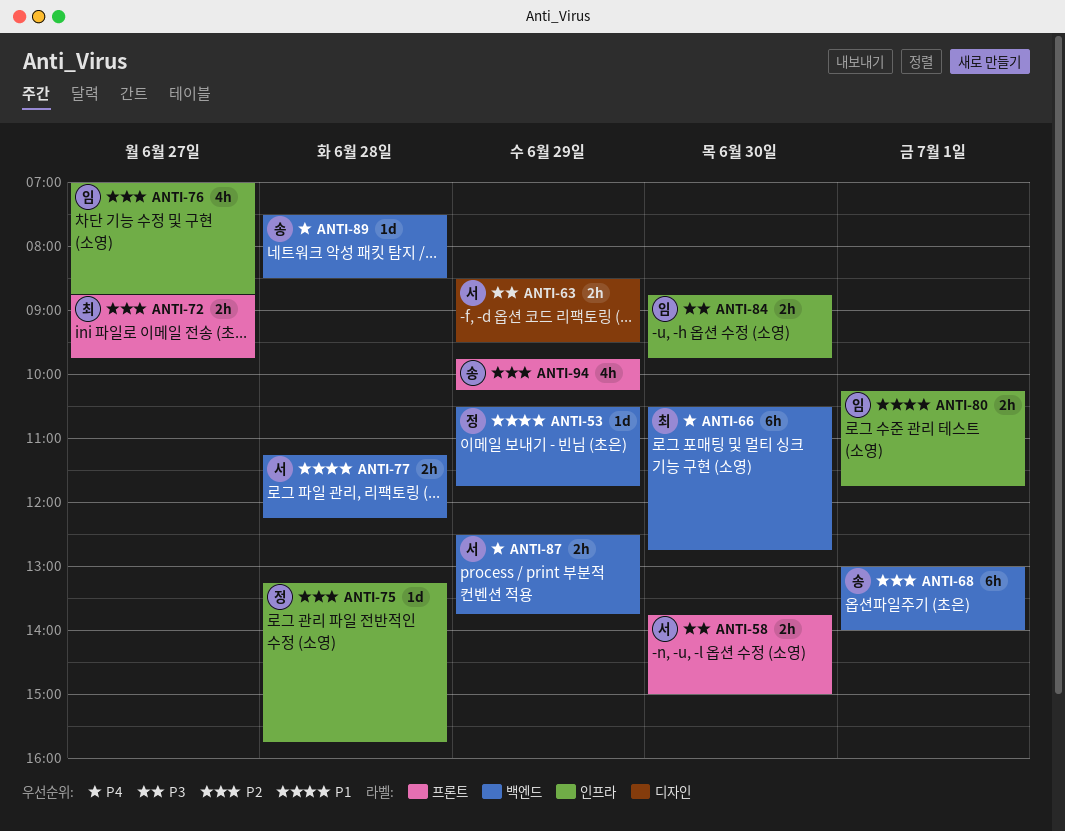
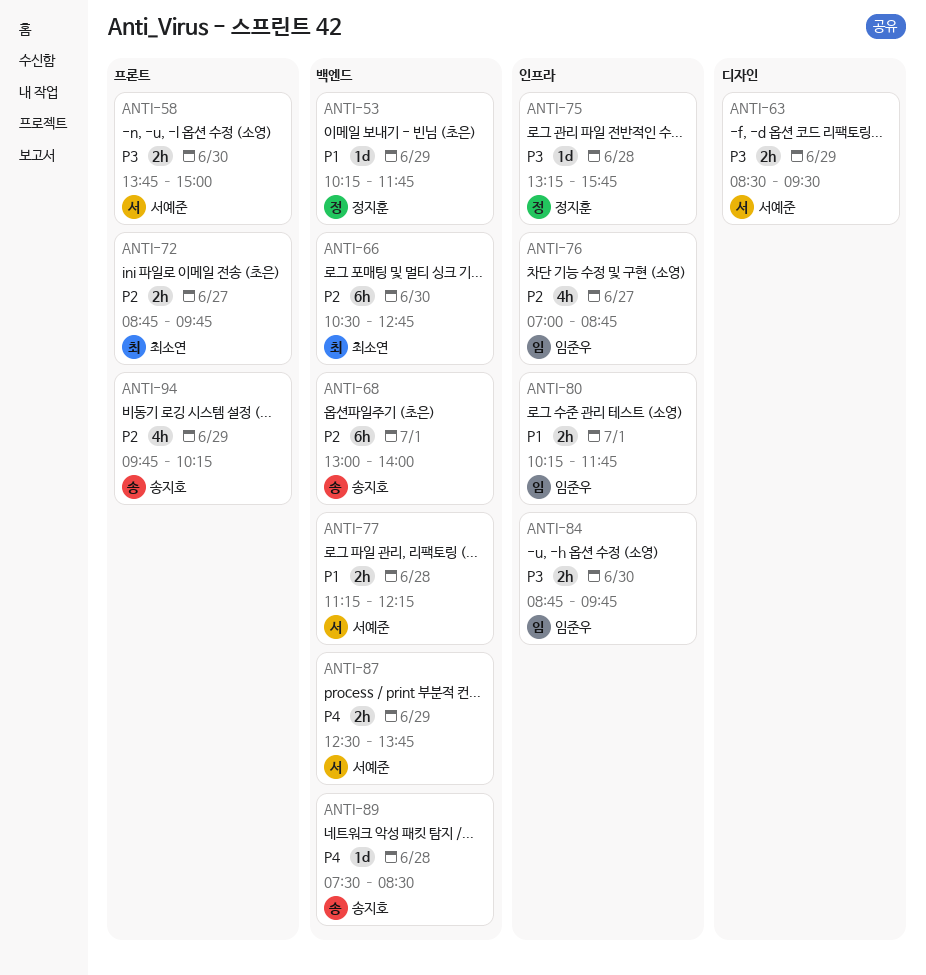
ANTI-53, begins: 10:30 -> 10:15
ANTI-66, priority: P4 -> P2
ANTI-75, priority: P2 -> P3

